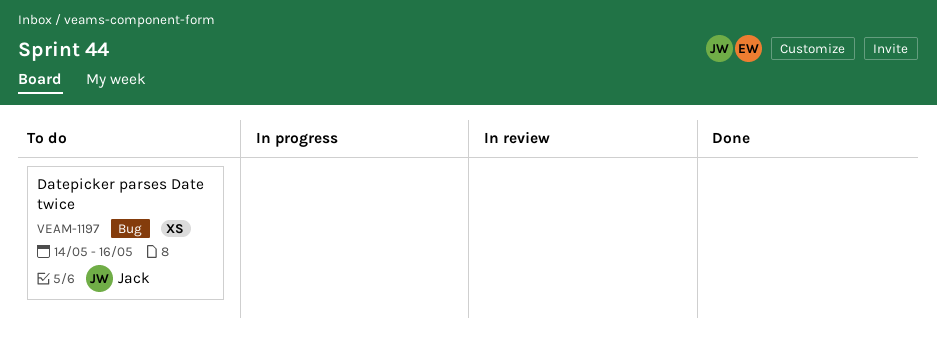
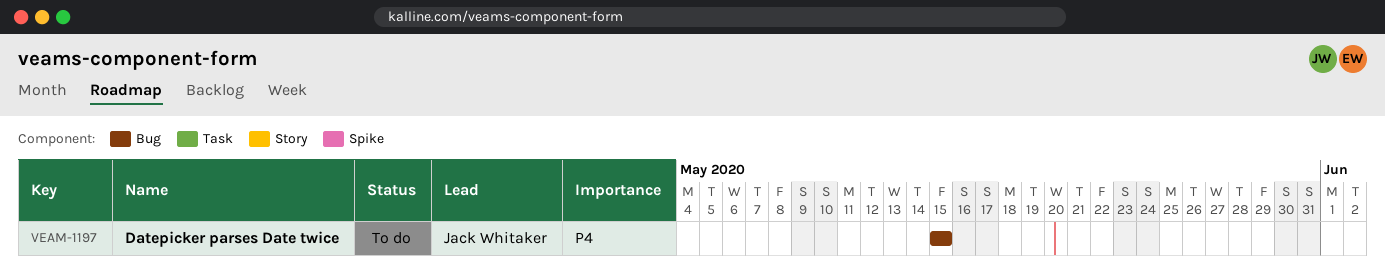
VEAM-1197, start: May 14 -> May 15
VEAM-1197, due: May 16 -> May 15

